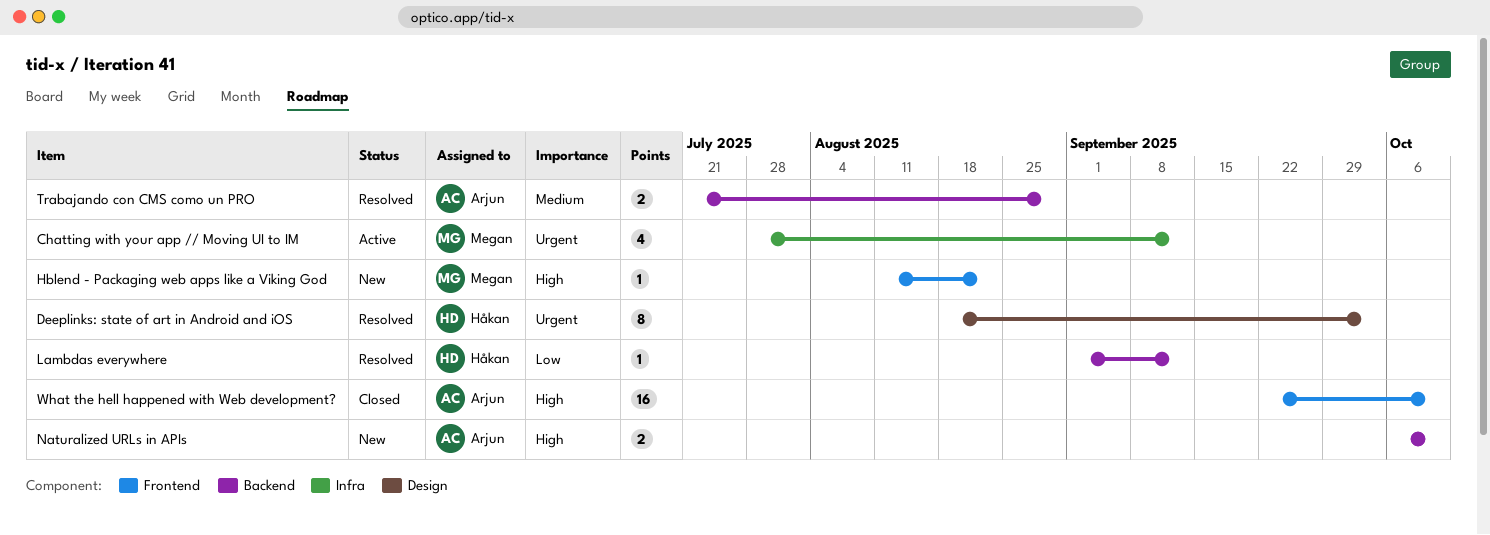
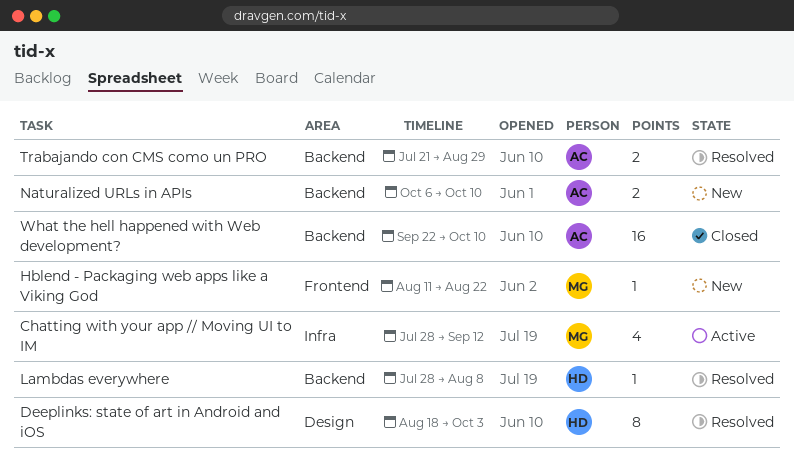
Lambdas everywhere, start: Sep 1 -> Jul 28
Lambdas everywhere, due: Sep 12 -> Aug 8
What the hell happened with Web development?, label: Frontend -> Backend

